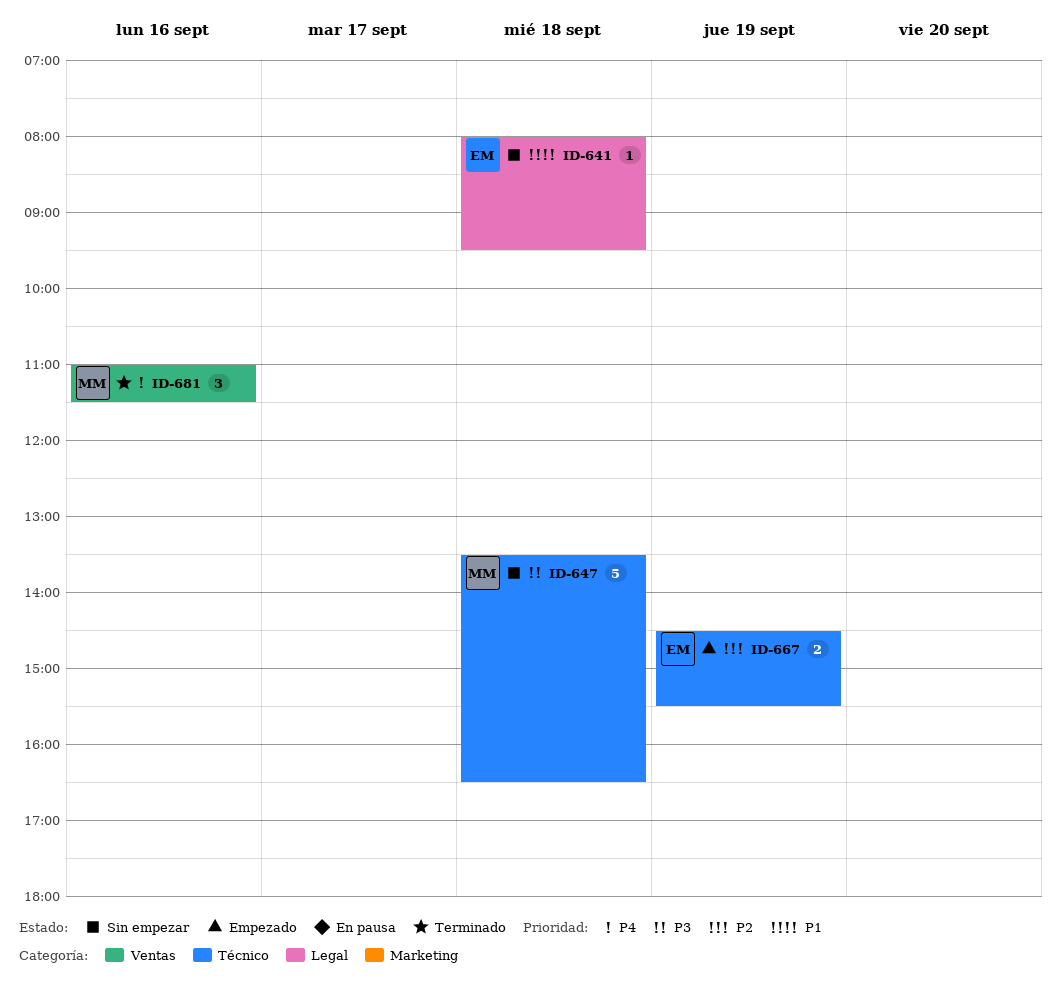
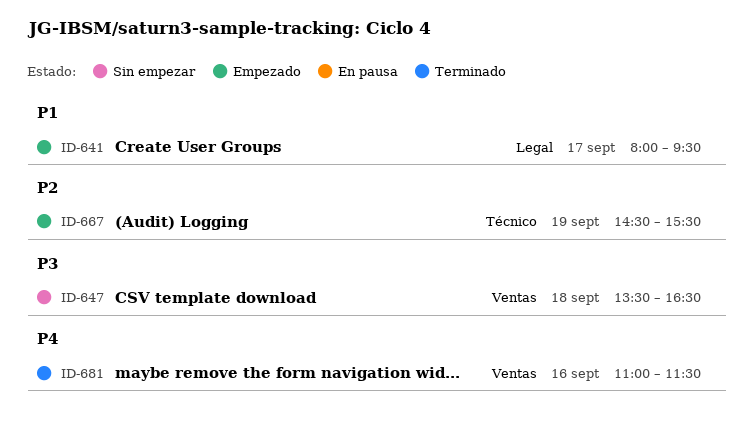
ID-641, status: Sin empezar -> Empezado
ID-641, day: Sep 18 -> Sep 17
ID-647, label: Técnico -> Ventas

